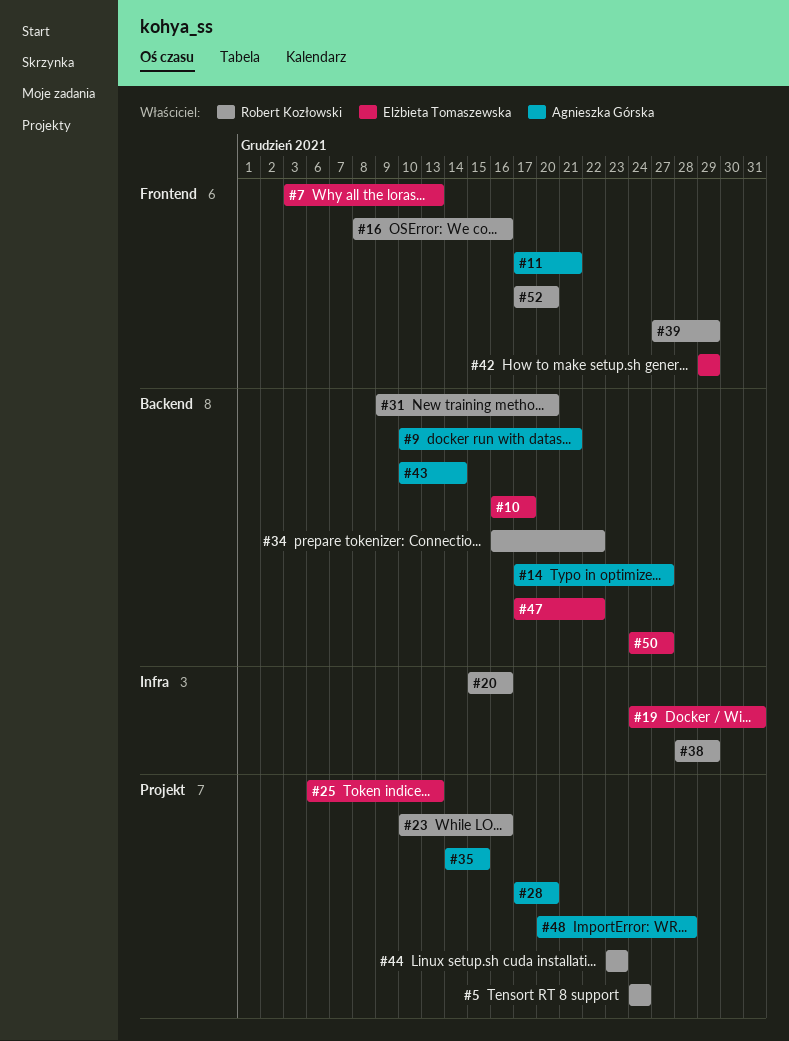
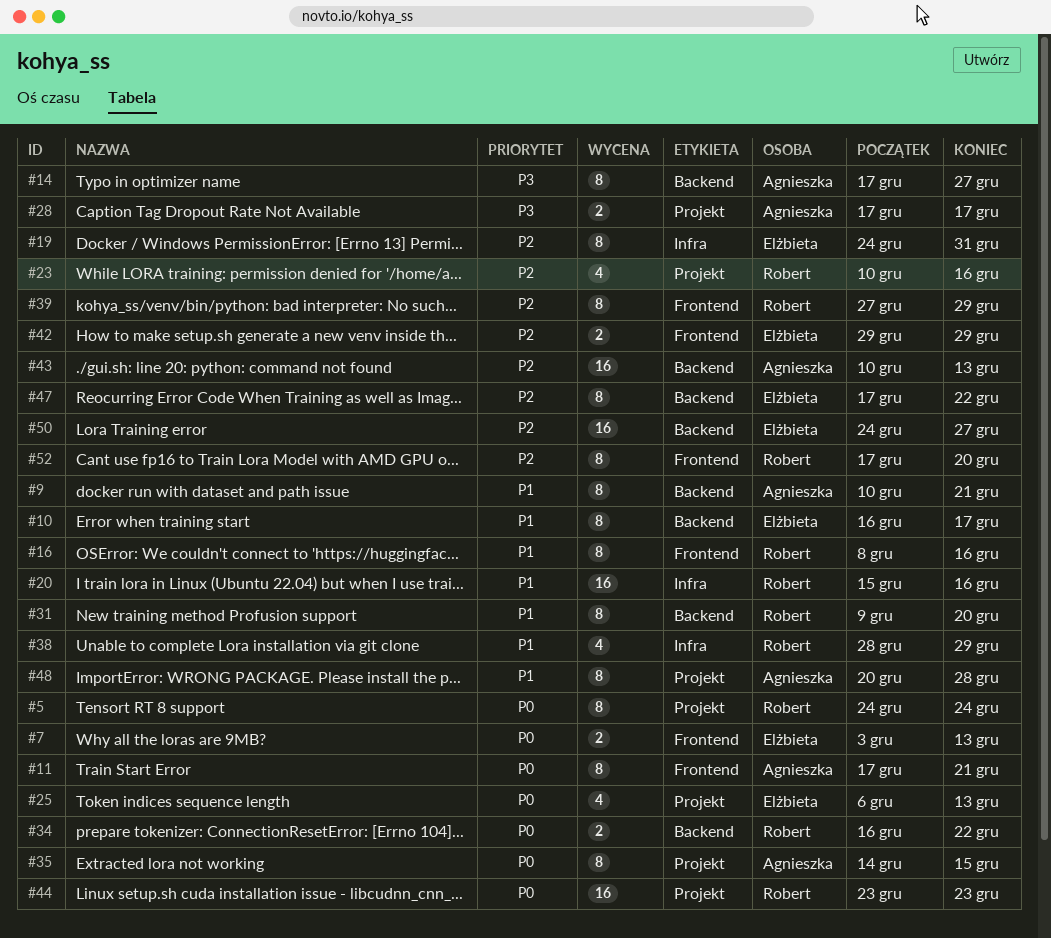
#28, due: Dec 20 -> Dec 17
#43, due: Dec 14 -> Dec 13

